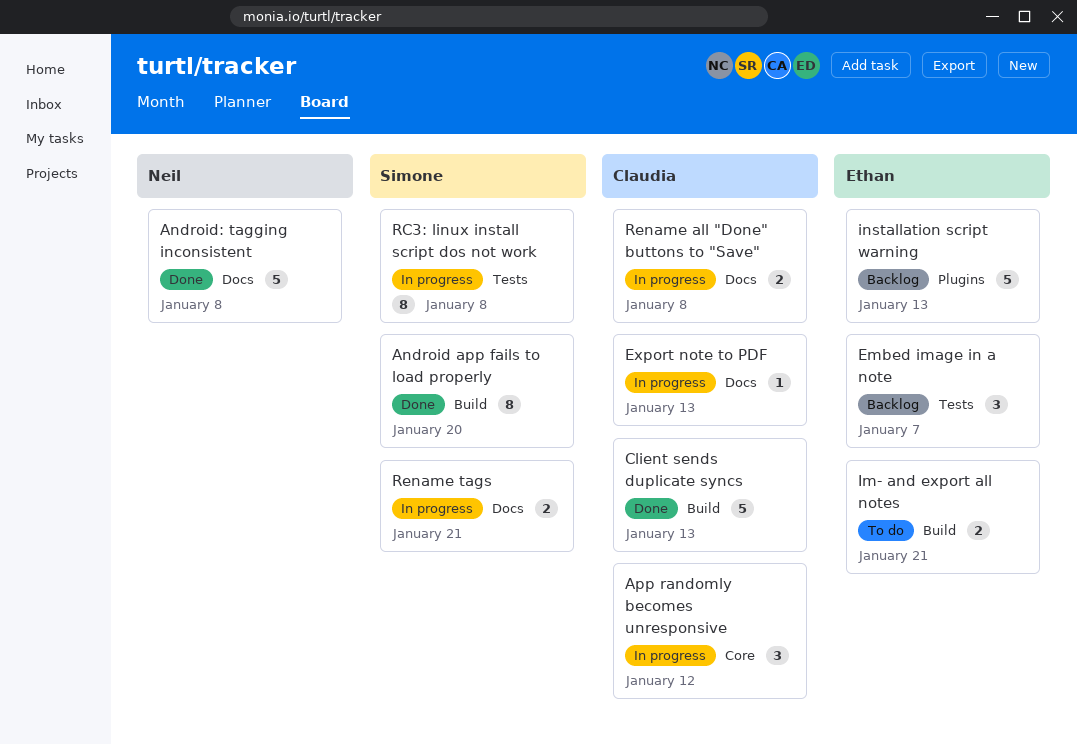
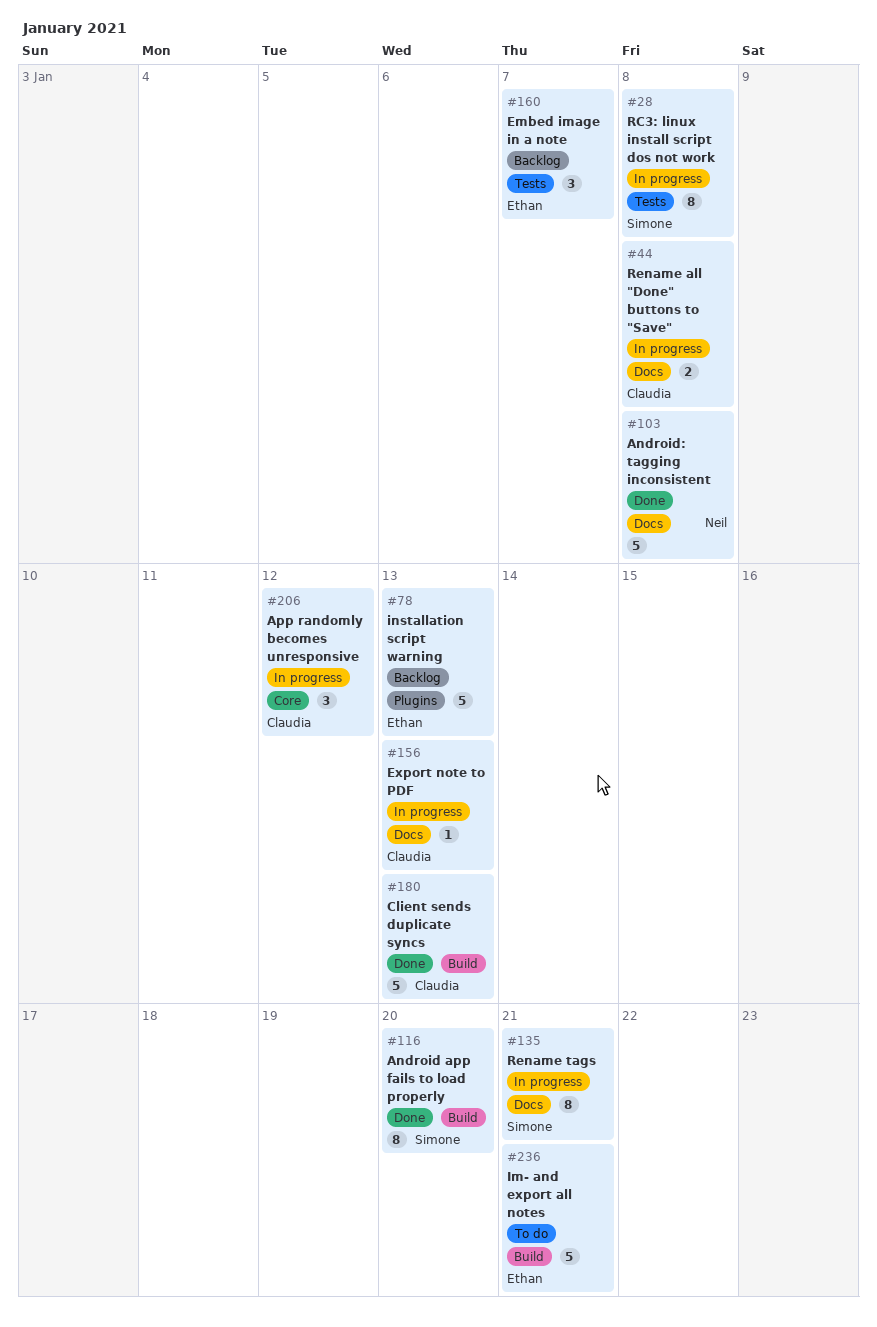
Im- and export all notes, estimate: 2 -> 5
Rename tags, estimate: 2 -> 8

